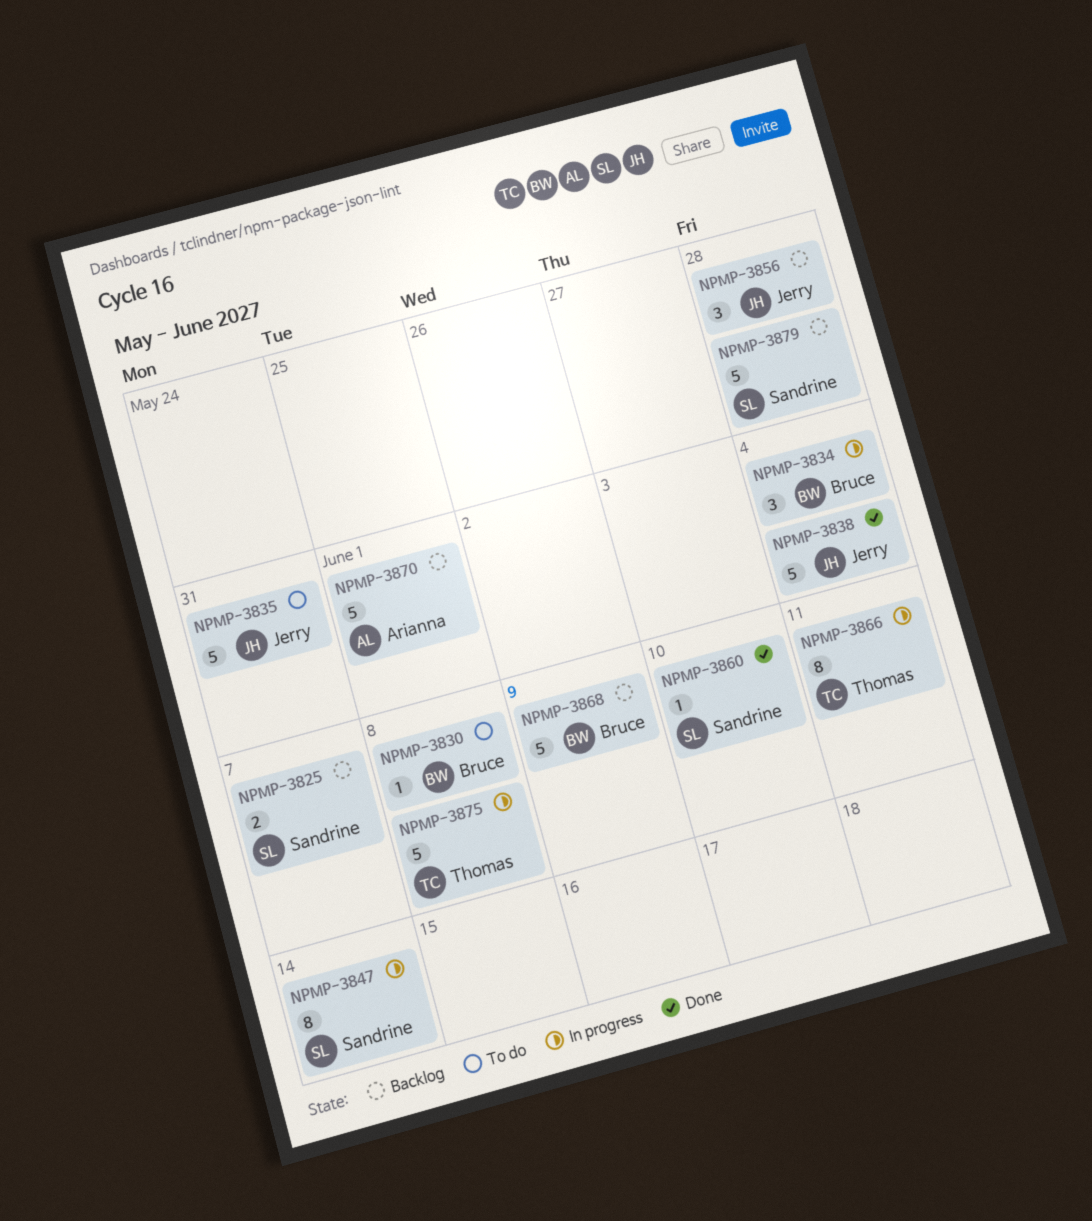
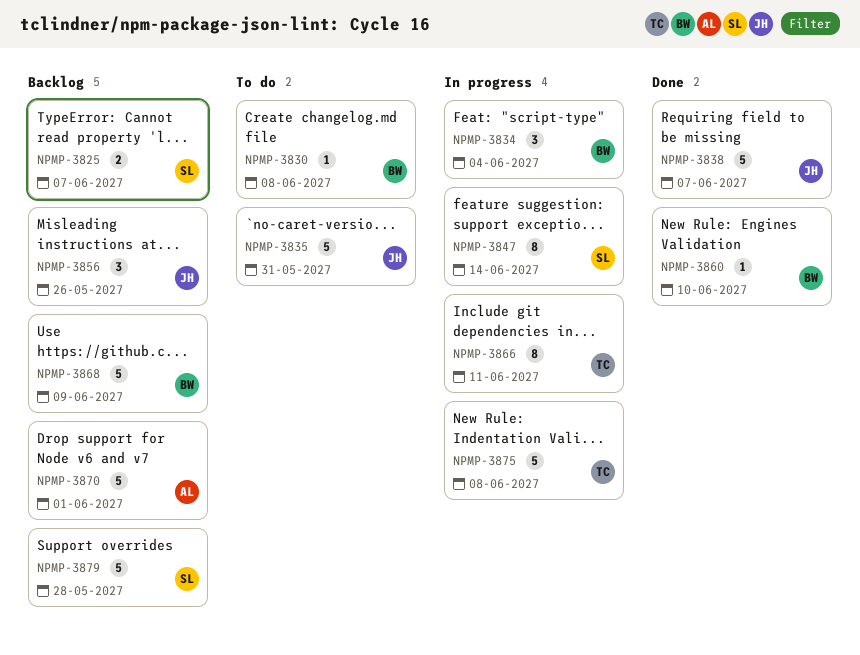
NPMP-3838, due: Jun 4 -> Jun 7
NPMP-3856, due: May 28 -> May 26
NPMP-3860, owner: Sandrine -> Bruce

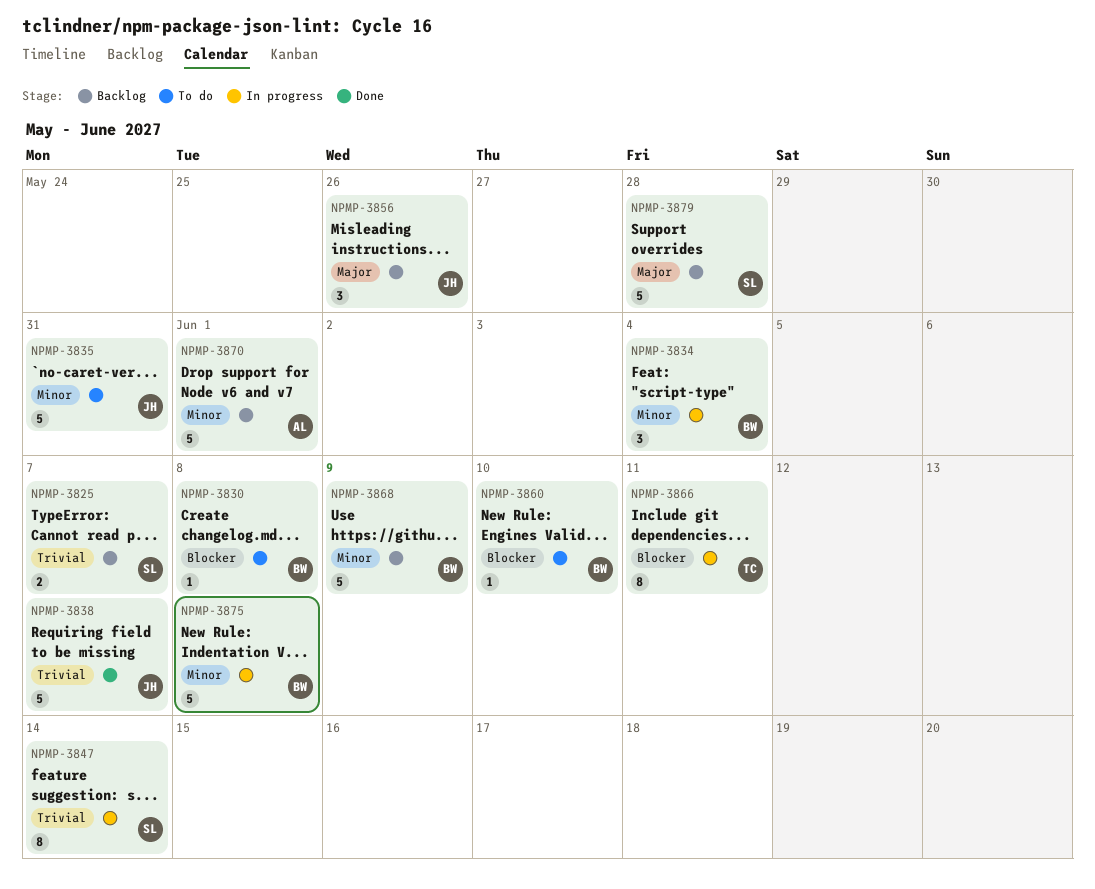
NPMP-3860, status: Done -> To do
NPMP-3875, owner: TC -> BW

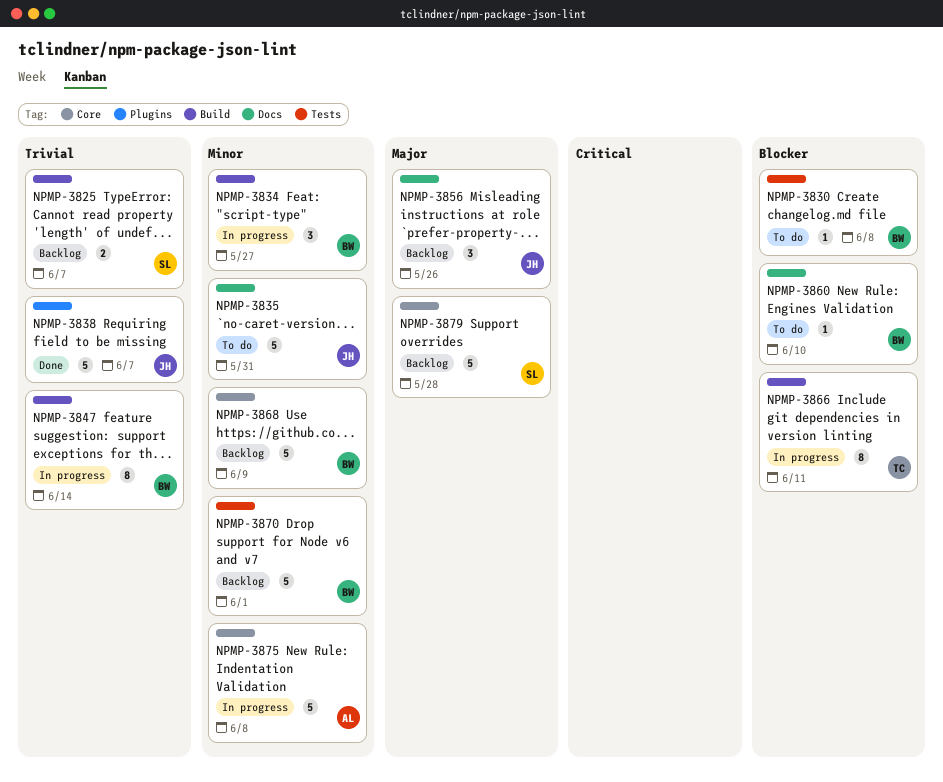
NPMP-3834, due: Jun 4 -> May 27
NPMP-3847, owner: SL -> BW
NPMP-3870, owner: AL -> BW
NPMP-3875, owner: BW -> AL

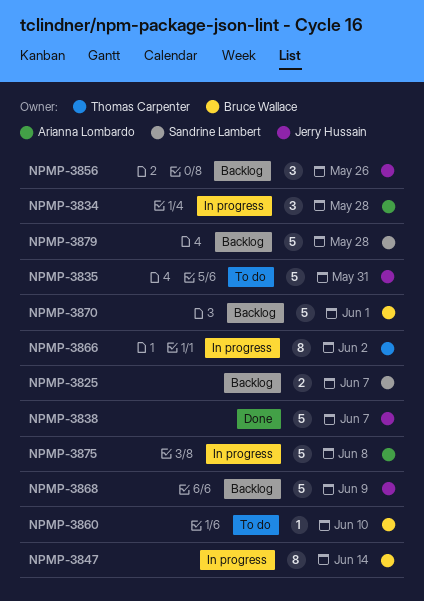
NPMP-3830: present -> none
NPMP-3834, owner: Bruce Wallace -> Arianna Lombardo
NPMP-3834, due: May 27 -> May 28
NPMP-3866, due: Jun 11 -> Jun 2
NPMP-3868, owner: Bruce Wallace -> Jerry Hussain

